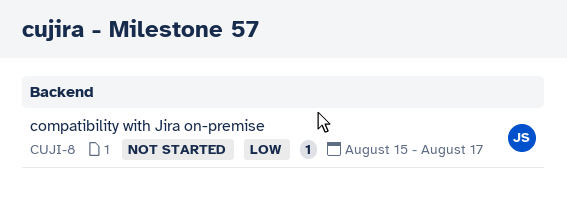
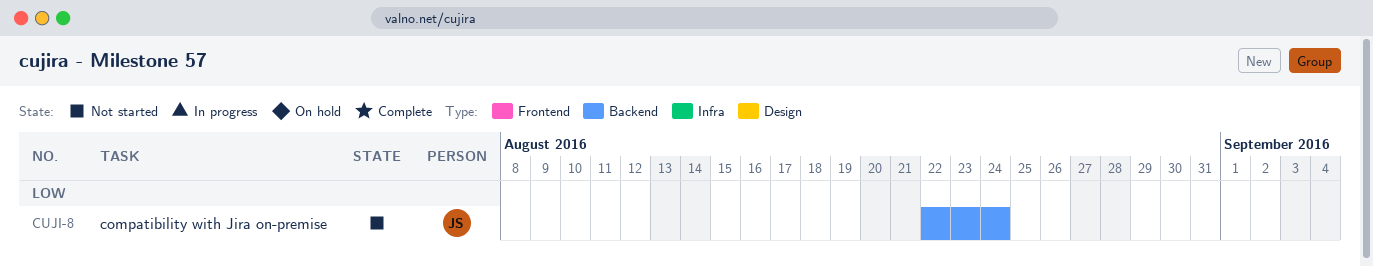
CUJI-8, start: Aug 15 -> Aug 22
CUJI-8, due: Aug 17 -> Aug 24

